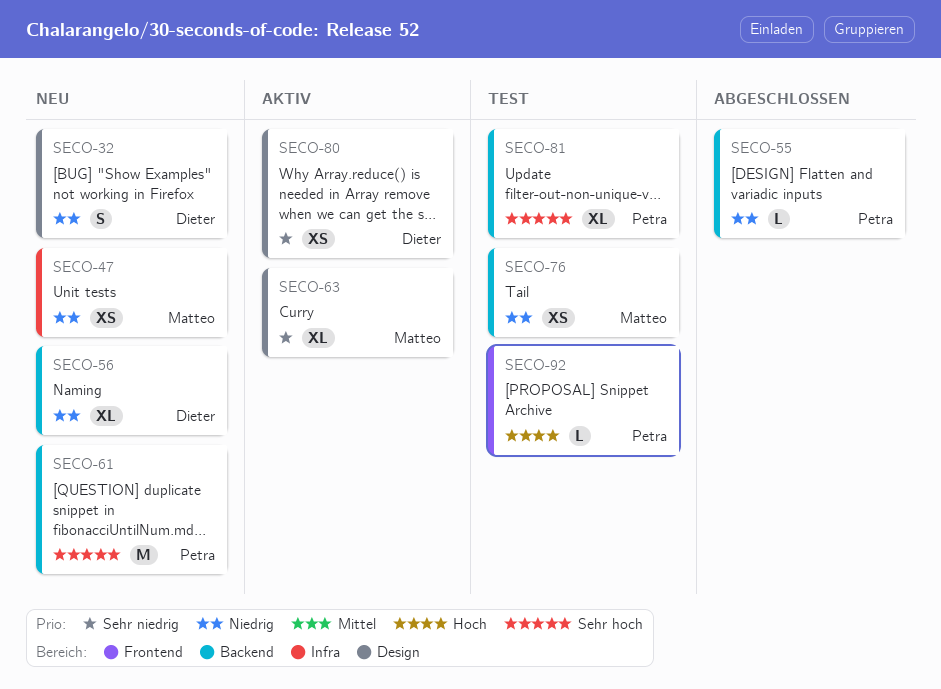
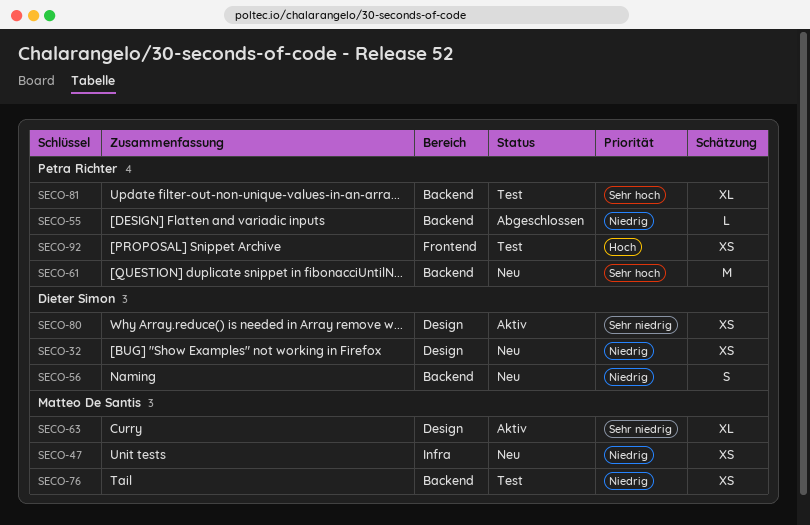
SECO-32, estimate: S -> XS
SECO-56, estimate: XL -> S
SECO-92, estimate: L -> XS

